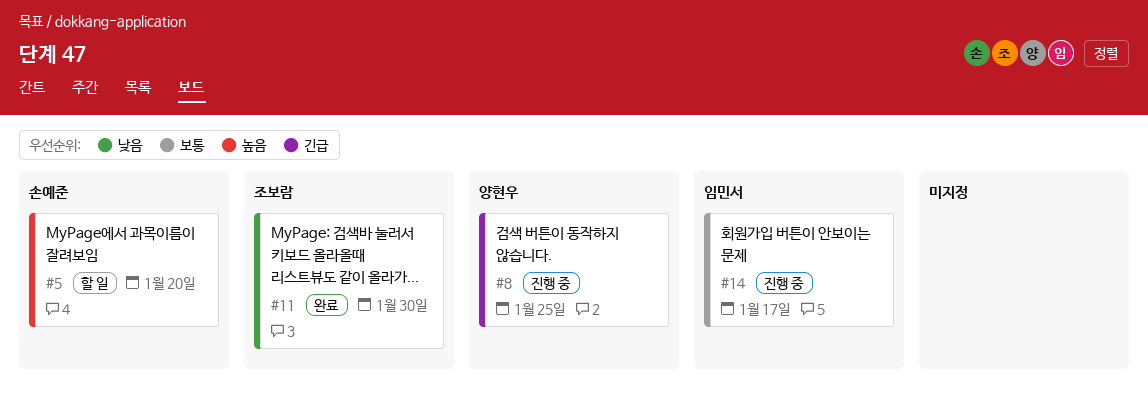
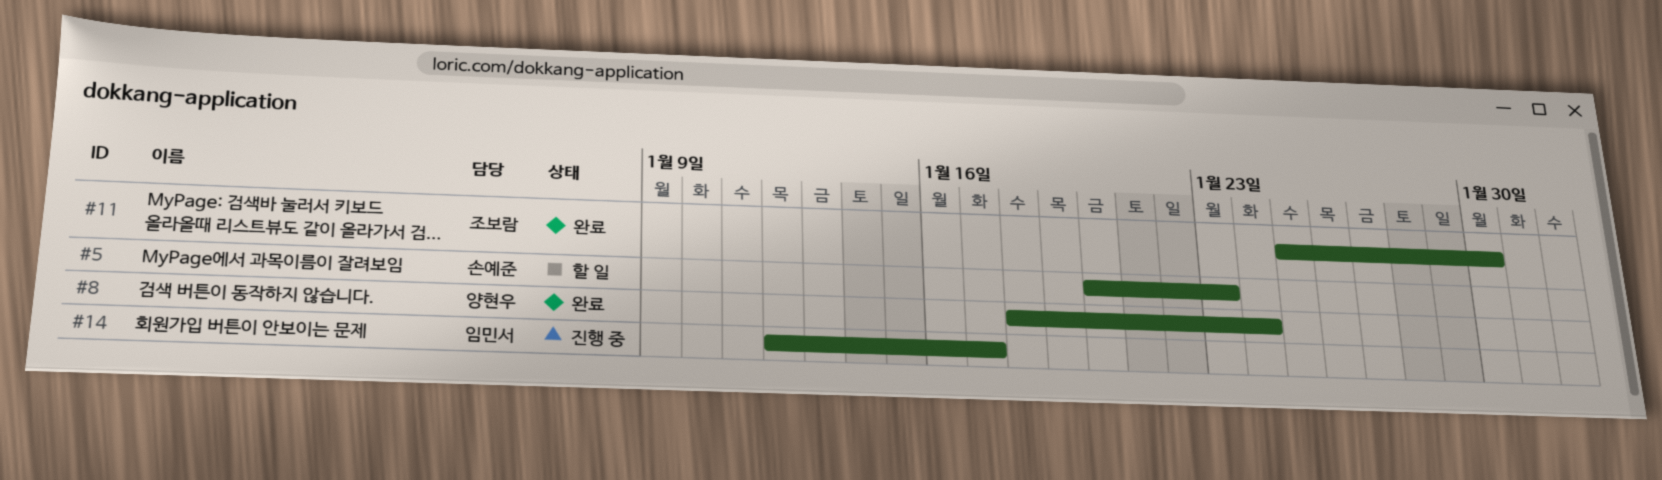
#5, due: Jan 20 -> Jan 23
#8, status: 진행 중 -> 완료
#8, due: Jan 25 -> Jan 24

